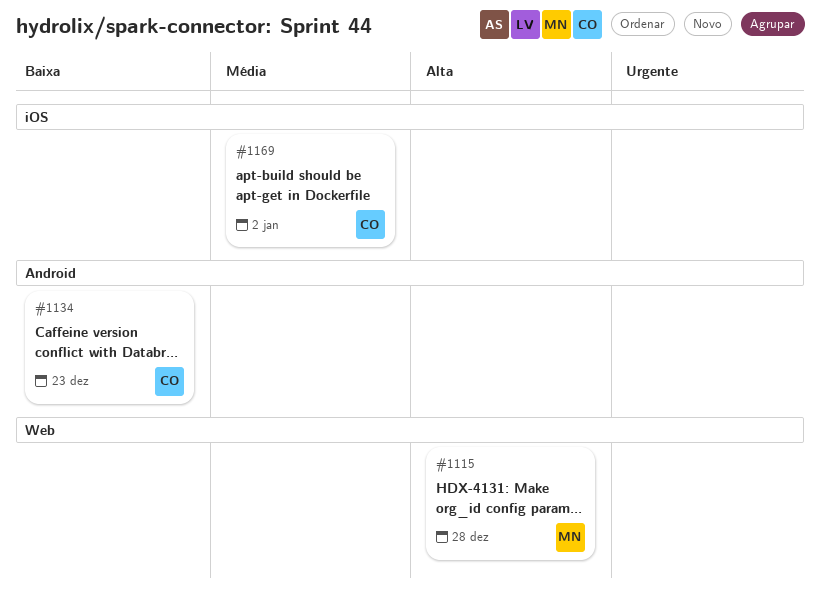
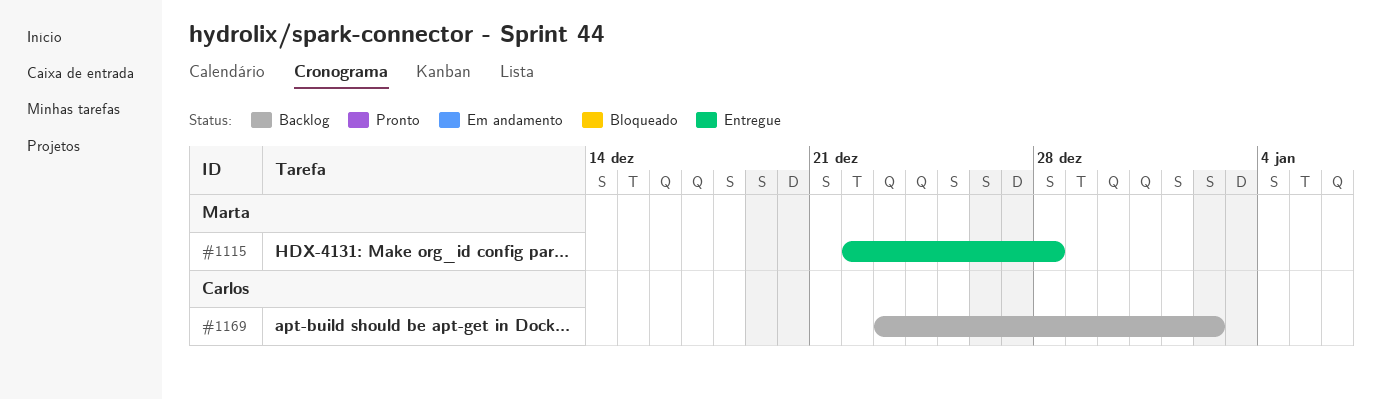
#1134: present -> none

